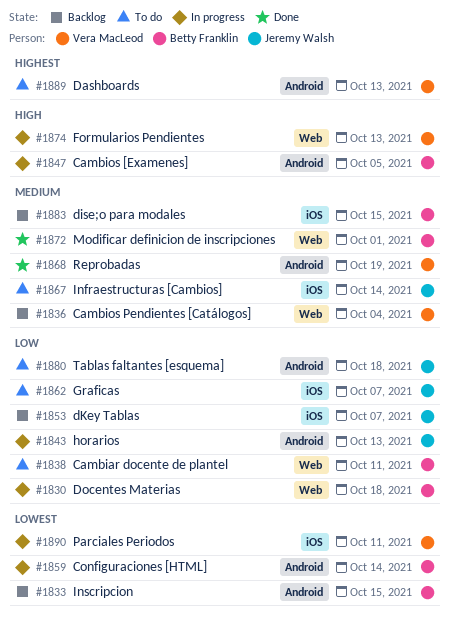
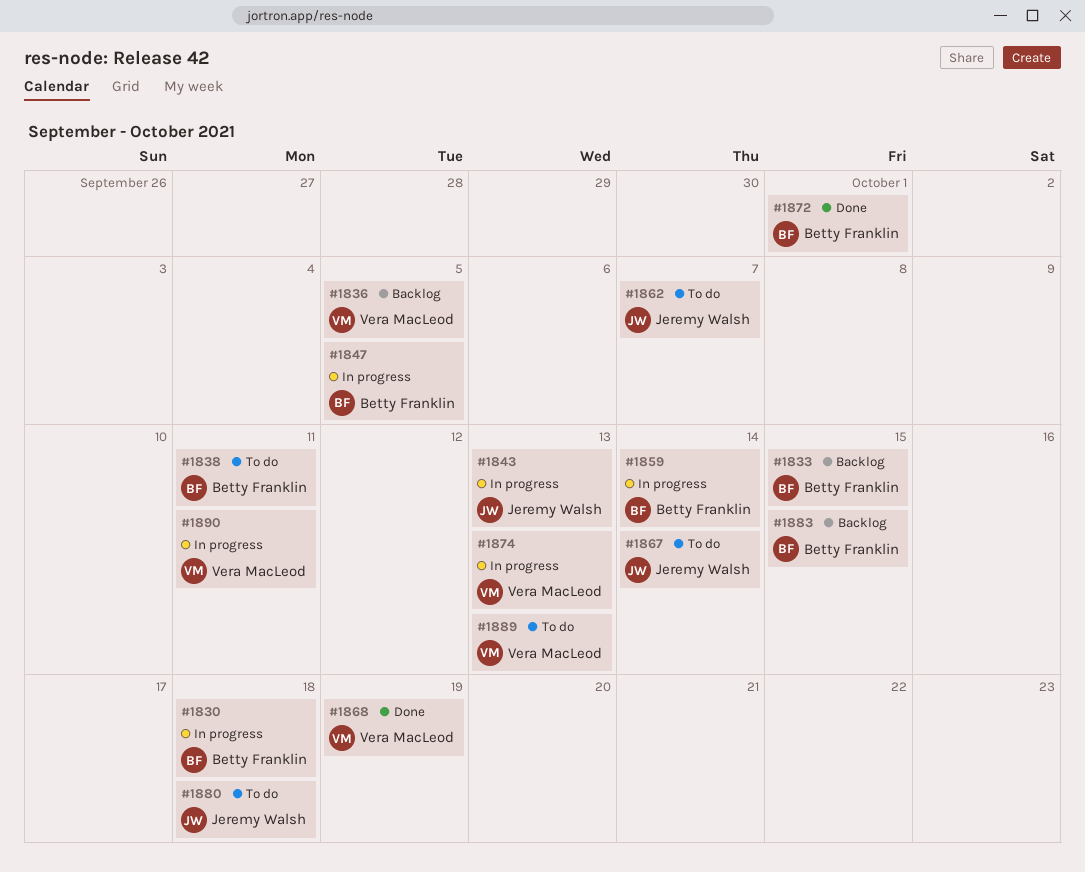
#1836, due: Oct 4 -> Oct 5
#1853: present -> none

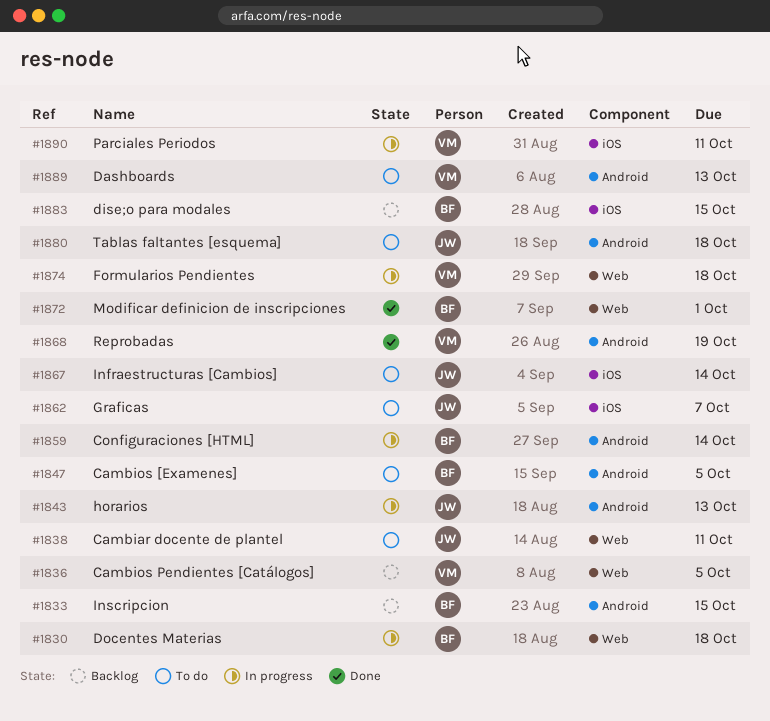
#1838, owner: Betty Franklin -> Jeremy Walsh
#1847, status: In progress -> To do
#1874, due: Oct 13 -> Oct 18

